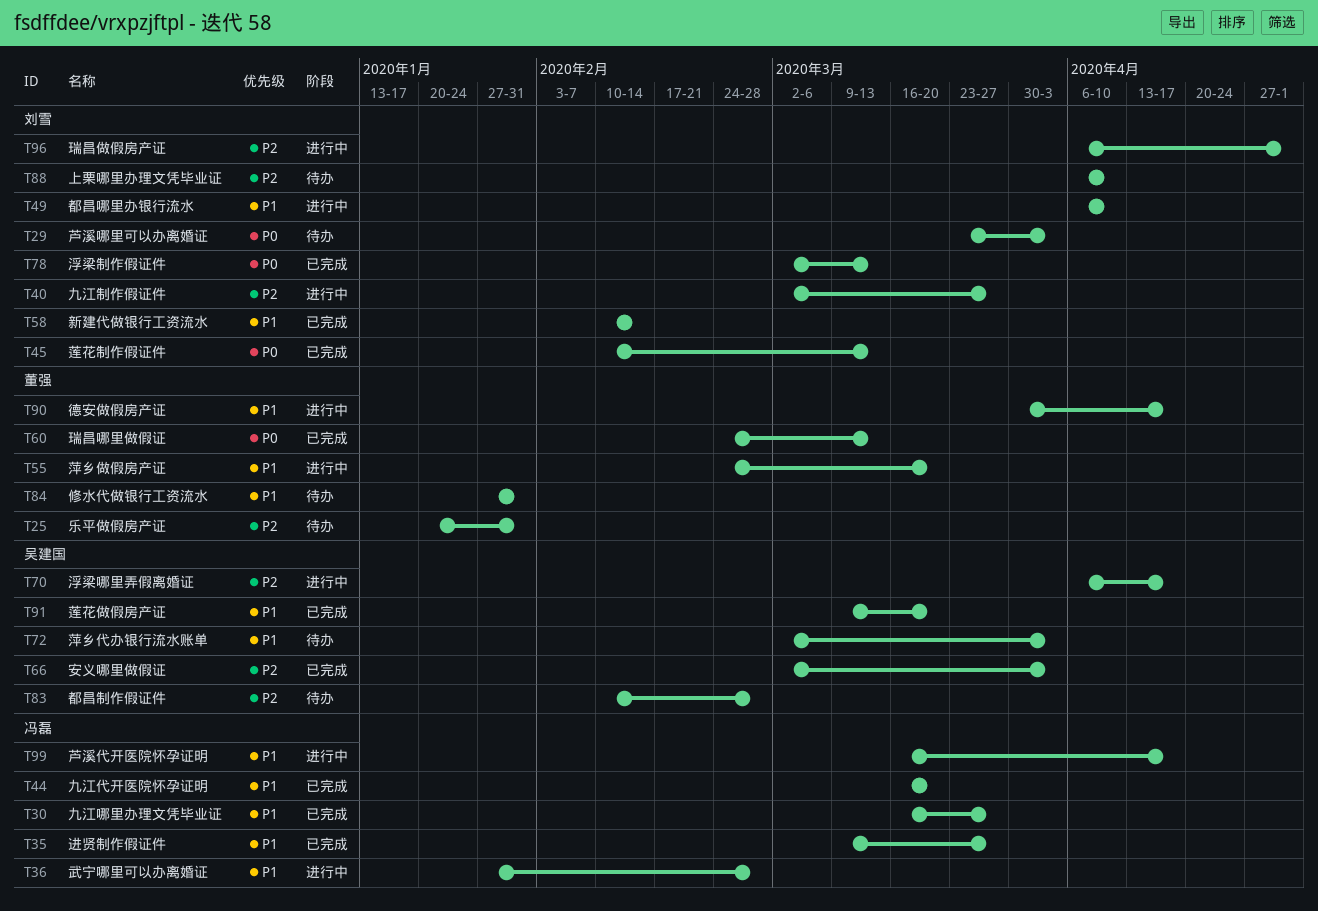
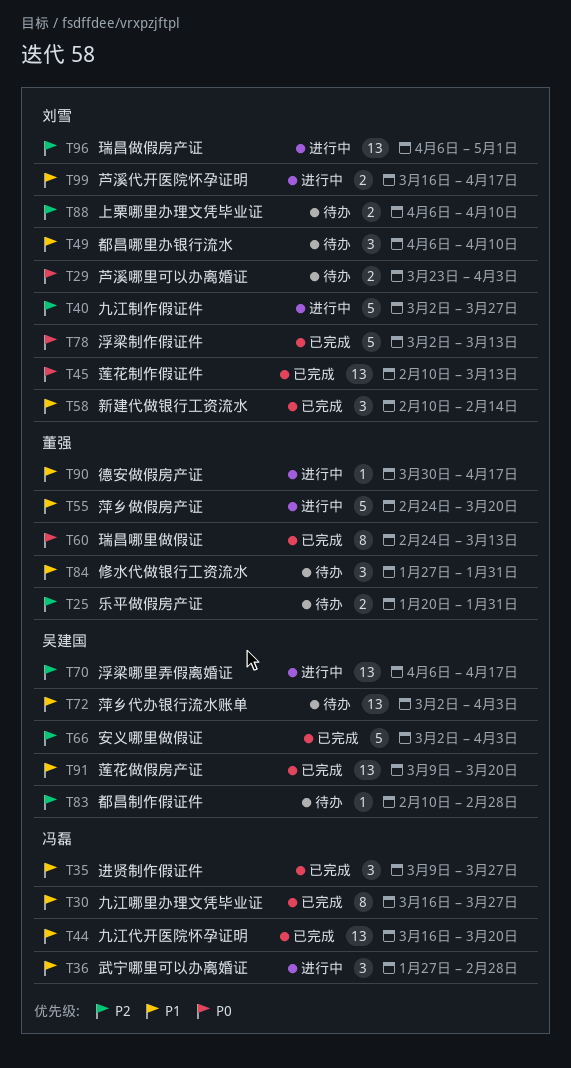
T49, status: 进行中 -> 待办
T99, owner: 冯磊 -> 刘雪

